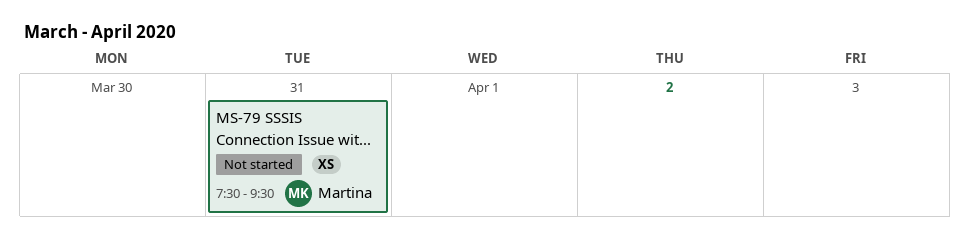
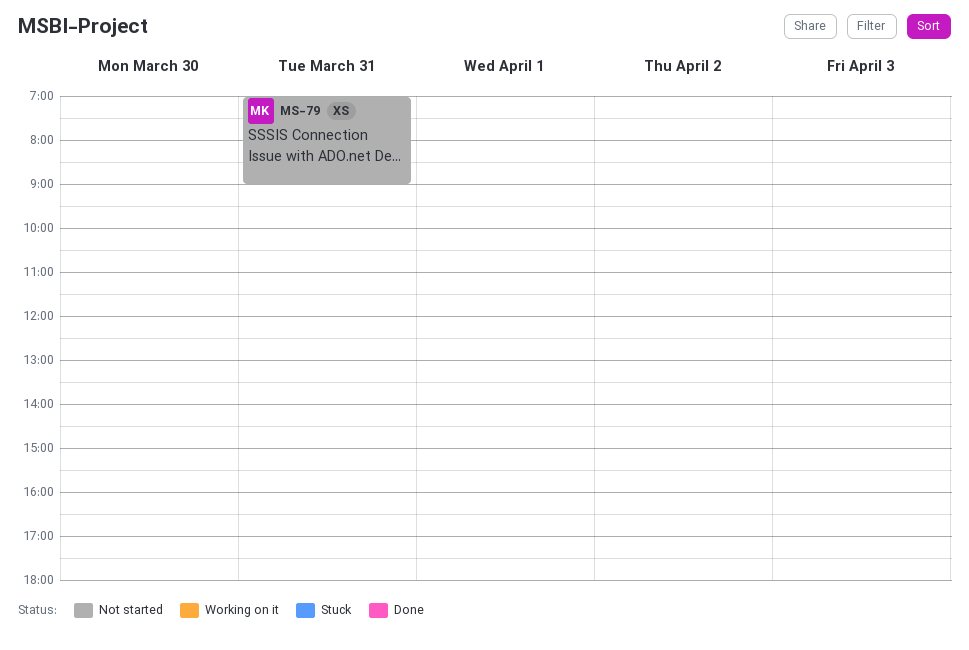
MS-79, begins: 07:30 -> 07:00
MS-79, ends: 09:30 -> 09:00

